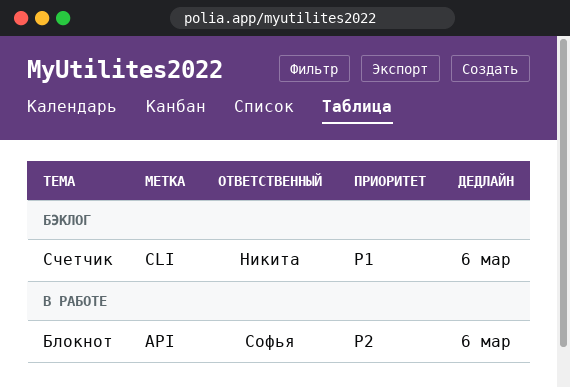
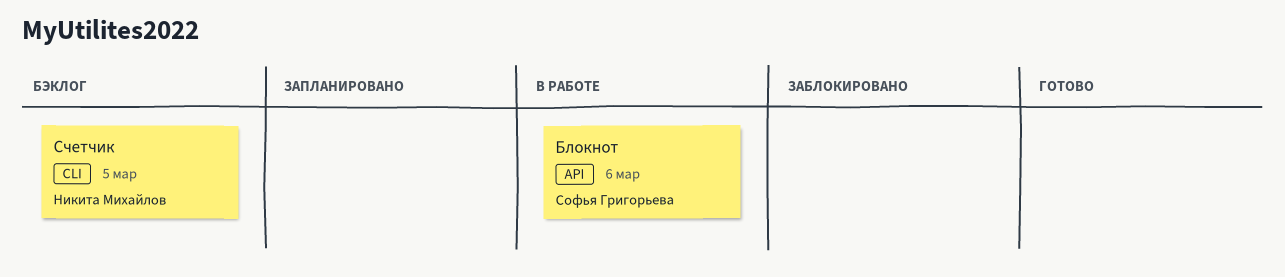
Счетчик, due: Mar 6 -> Mar 5

